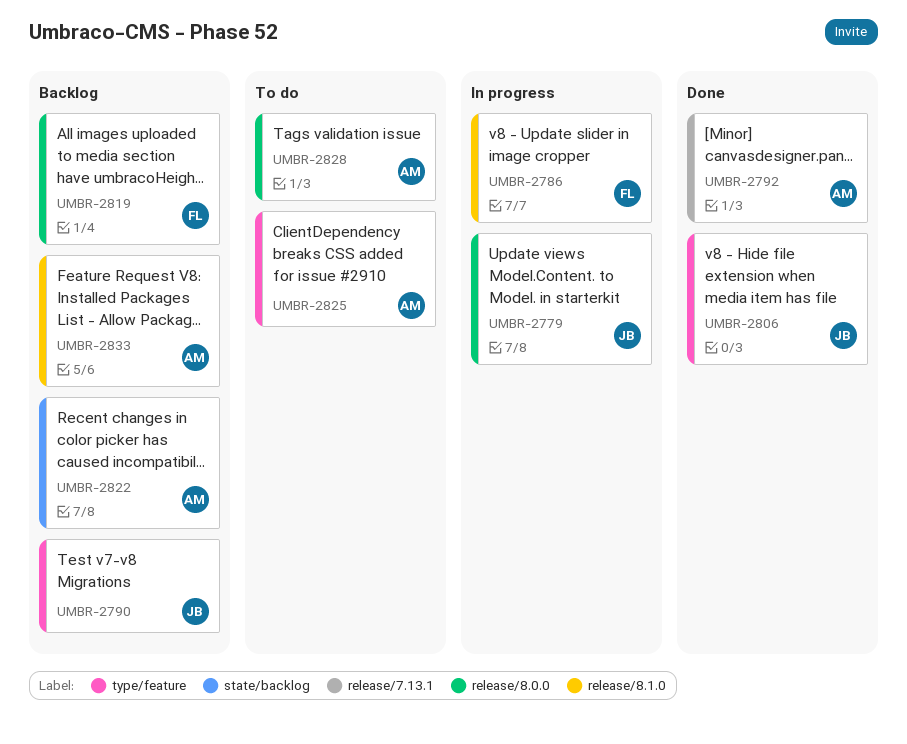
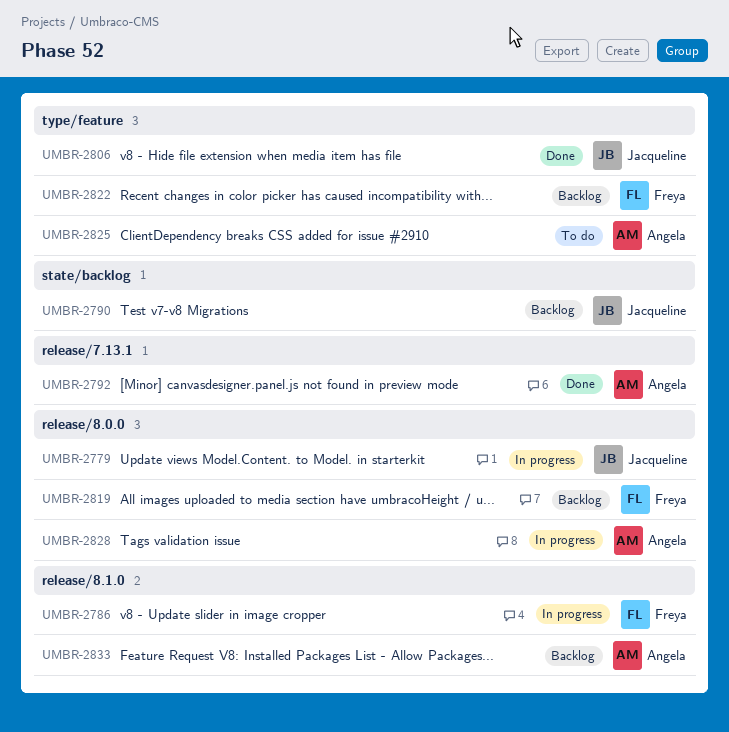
UMBR-2790, label: type/feature -> state/backlog
UMBR-2822, owner: Angela -> Freya
UMBR-2822, label: state/backlog -> type/feature
UMBR-2828, status: To do -> In progress

